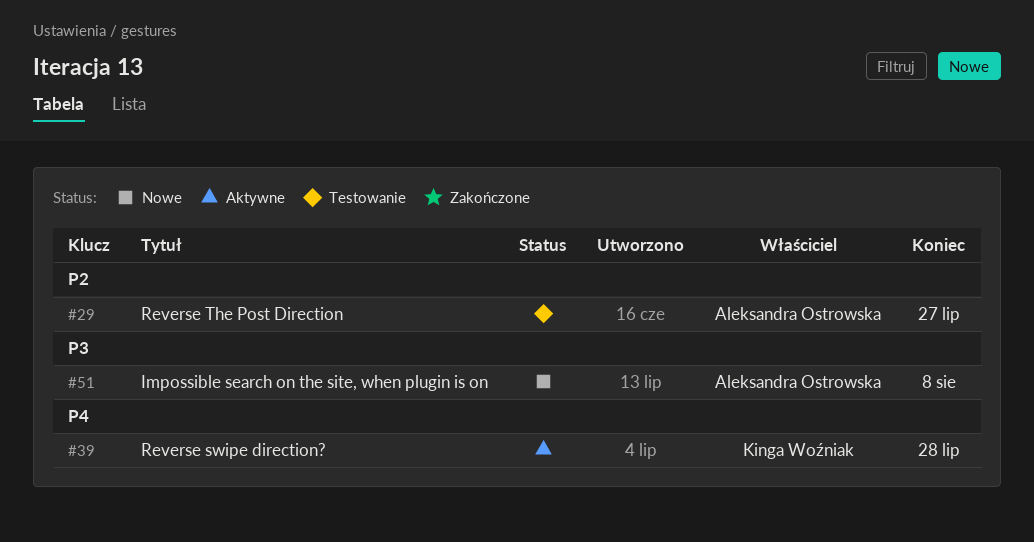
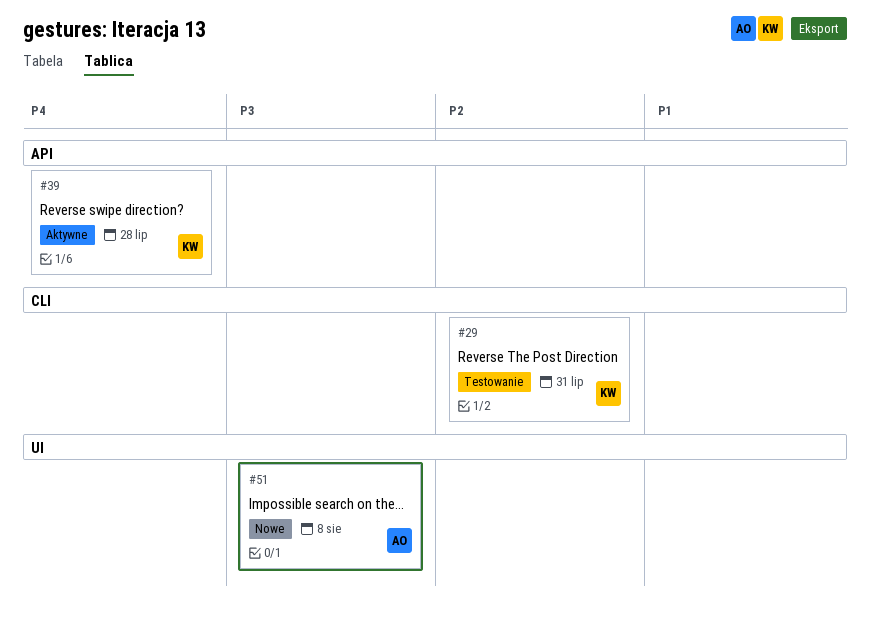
#29, owner: Aleksandra Ostrowska -> Kinga Woźniak
#29, due: Jul 27 -> Jul 31

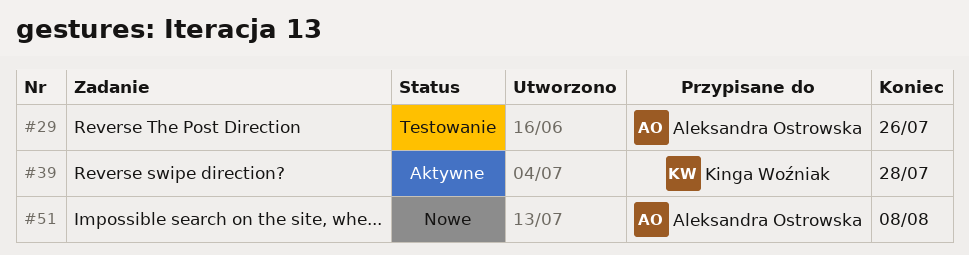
#29, owner: Kinga Woźniak -> Aleksandra Ostrowska
#29, due: Jul 31 -> Jul 26

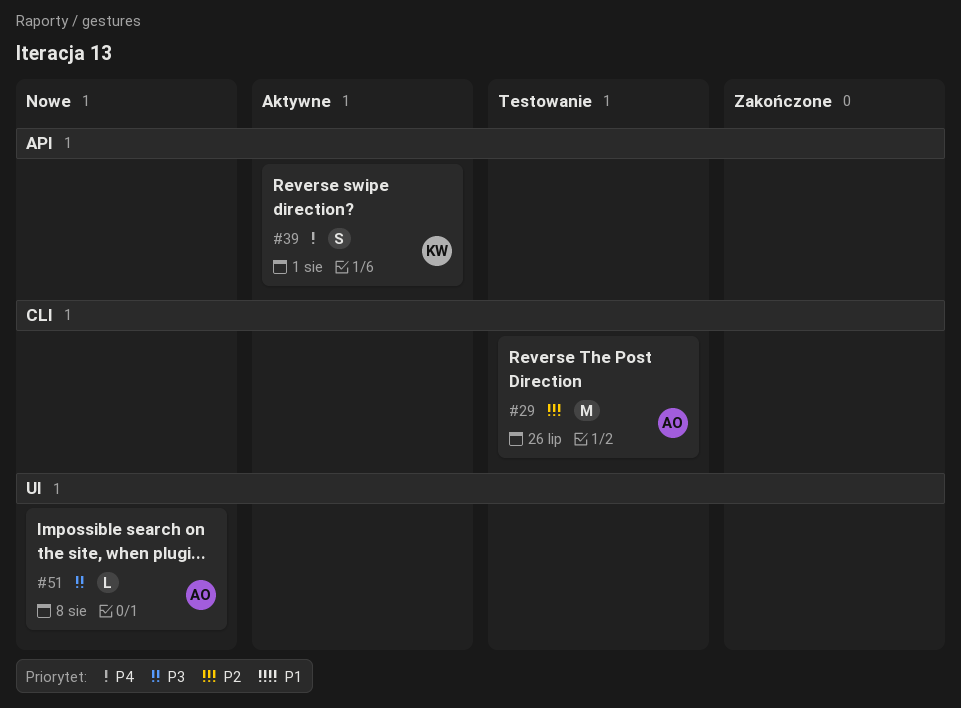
#39, due: Jul 28 -> Aug 1

